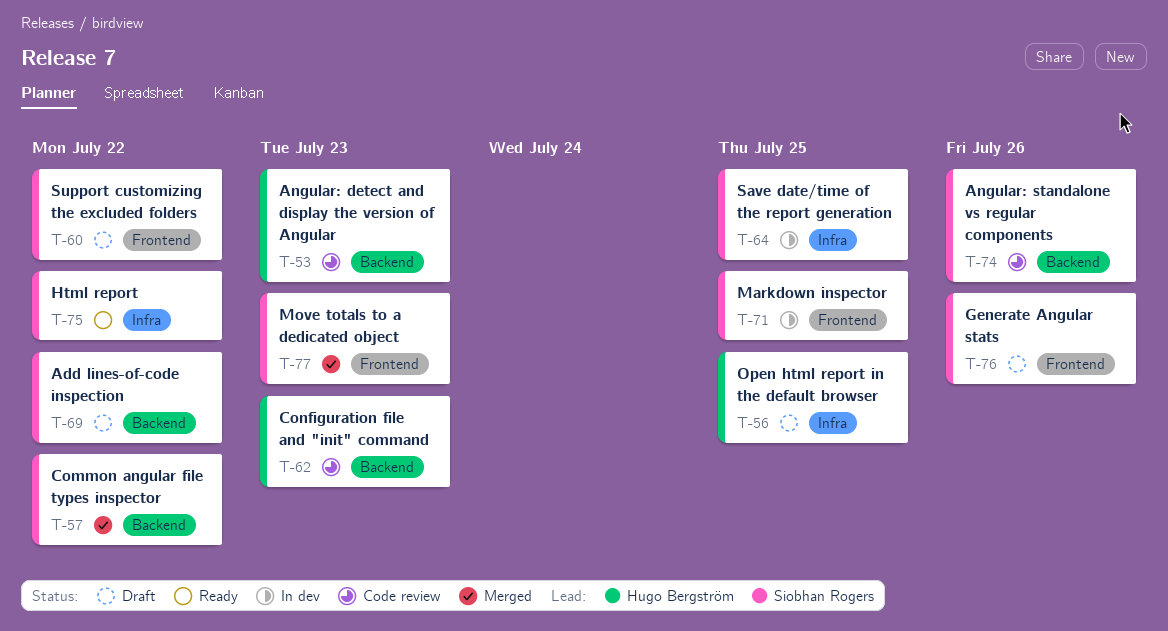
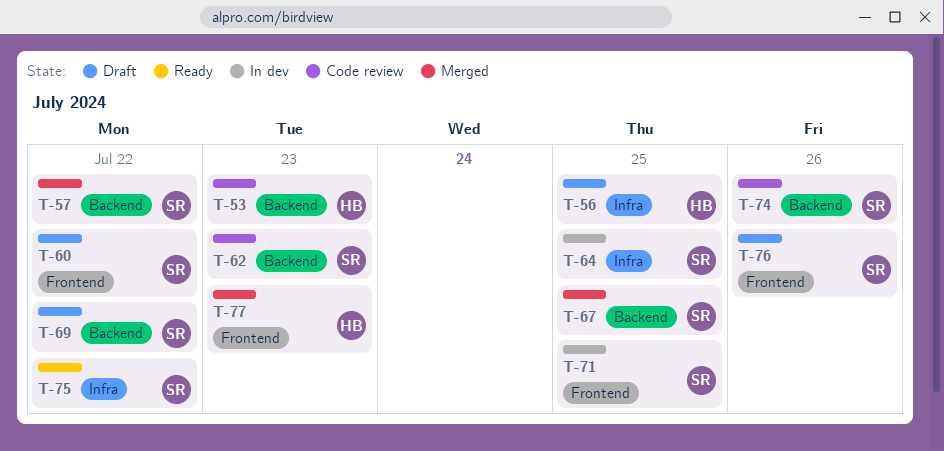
T-62, owner: Hugo Bergström -> Siobhan Rogers
T-67: none -> present
T-77, owner: Siobhan Rogers -> Hugo Bergström

